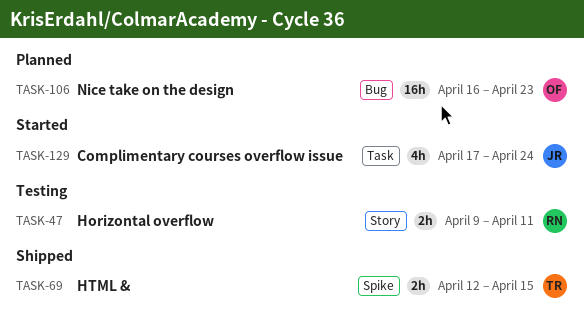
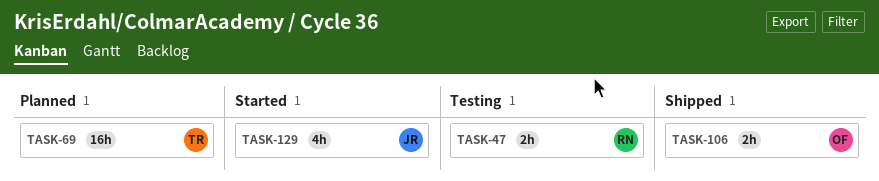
TASK-69, status: Shipped -> Planned
TASK-69, estimate: 2h -> 16h
TASK-106, status: Planned -> Shipped
TASK-106, estimate: 16h -> 2h

